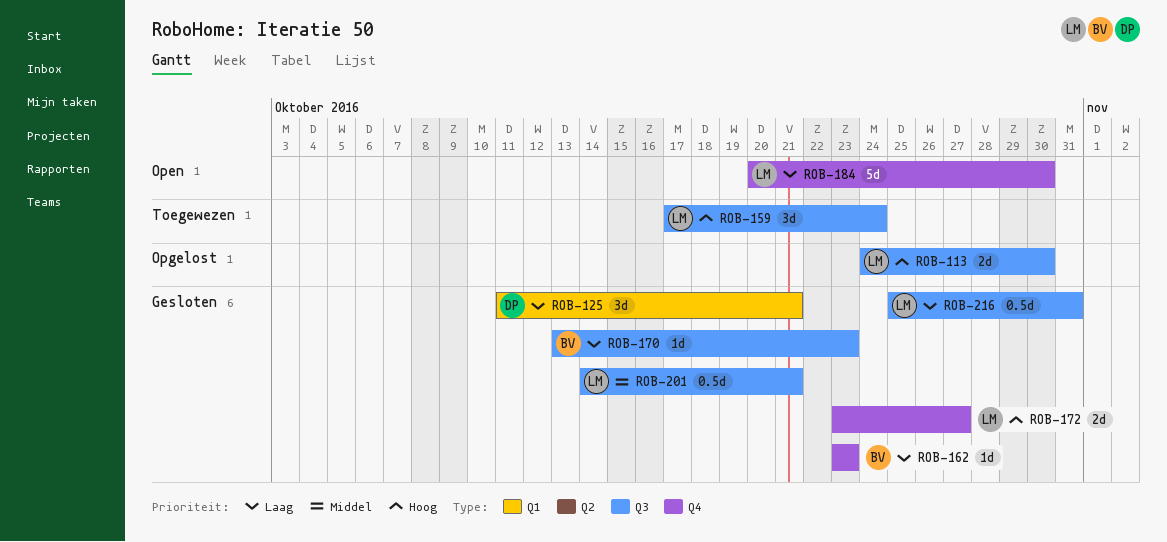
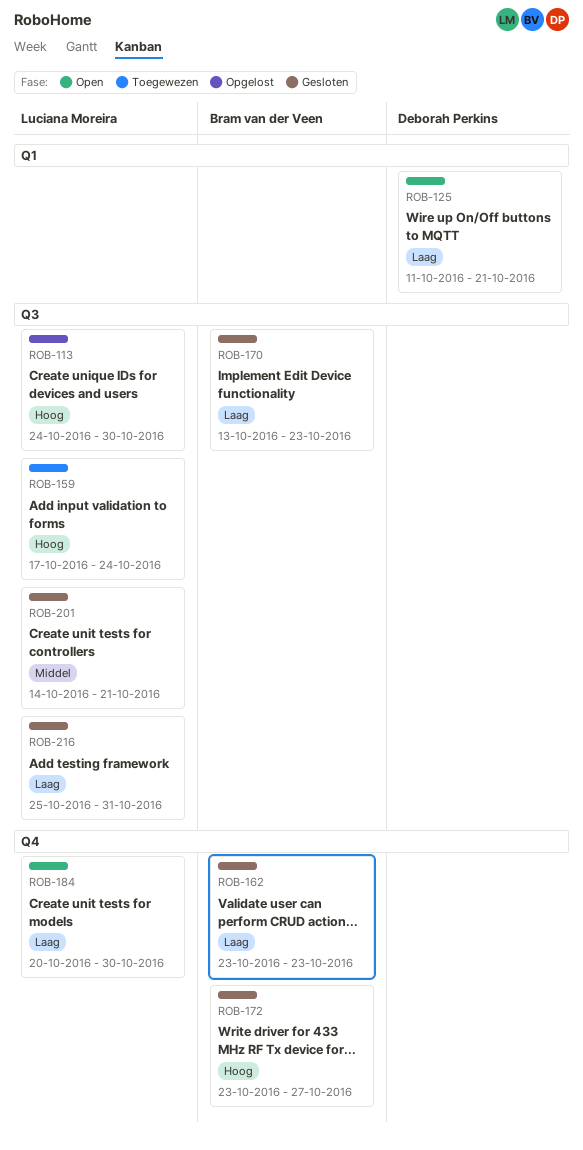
ROB-125, status: Gesloten -> Open
ROB-172, owner: Luciana Moreira -> Bram van der Veen

